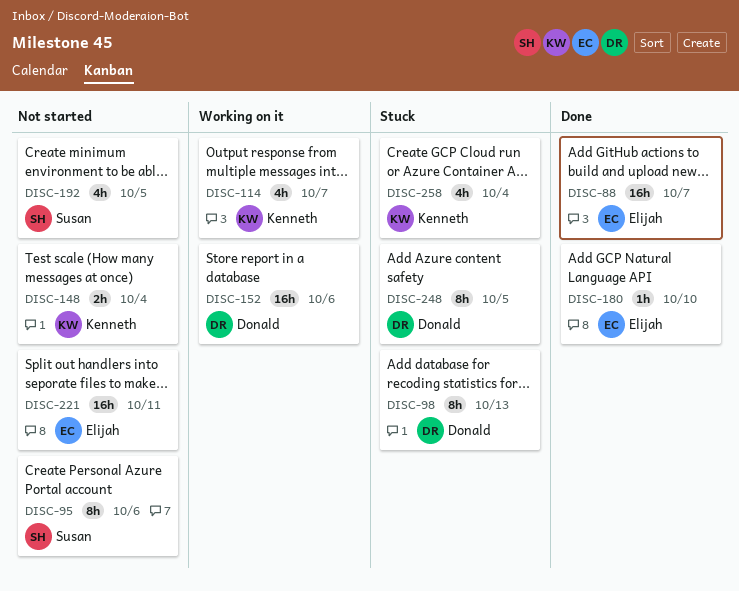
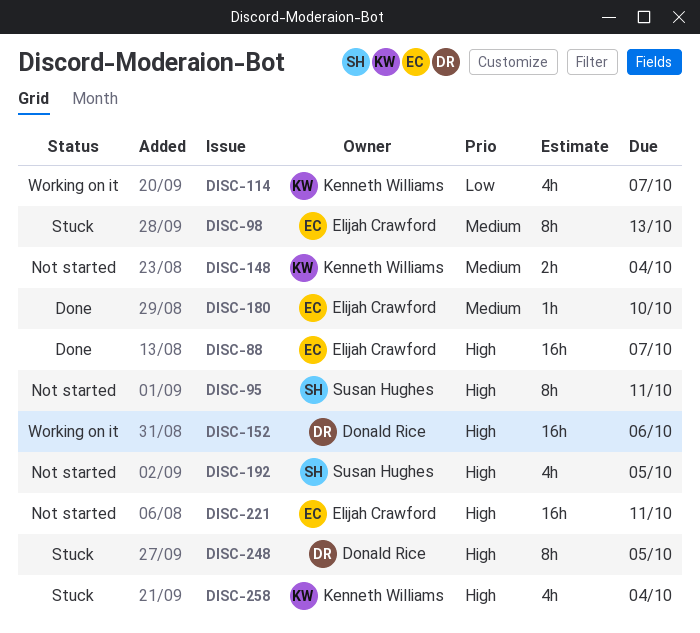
DISC-95, due: Oct 6 -> Oct 11
DISC-98, owner: Donald Rice -> Elijah Crawford

